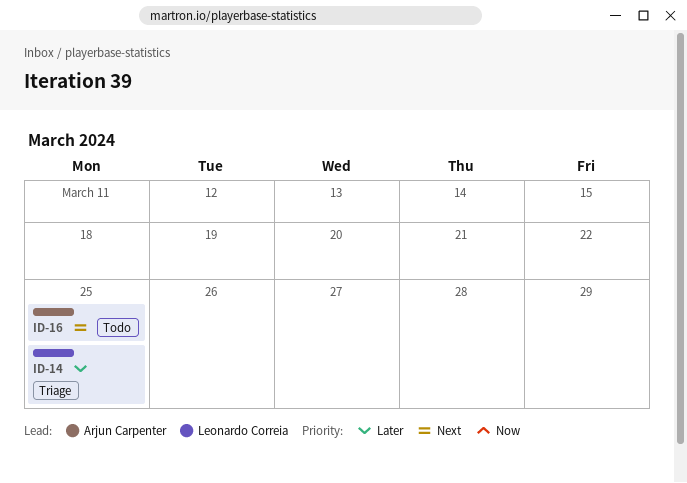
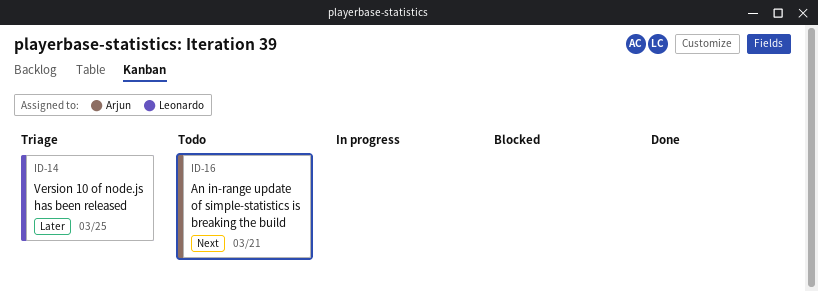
ID-16, due: Mar 25 -> Mar 21

